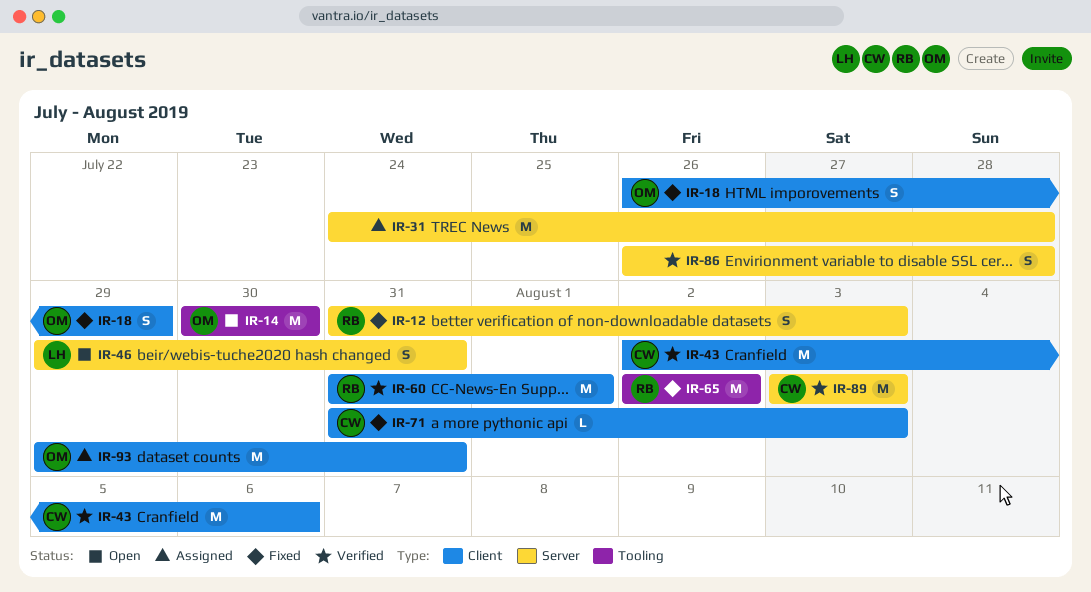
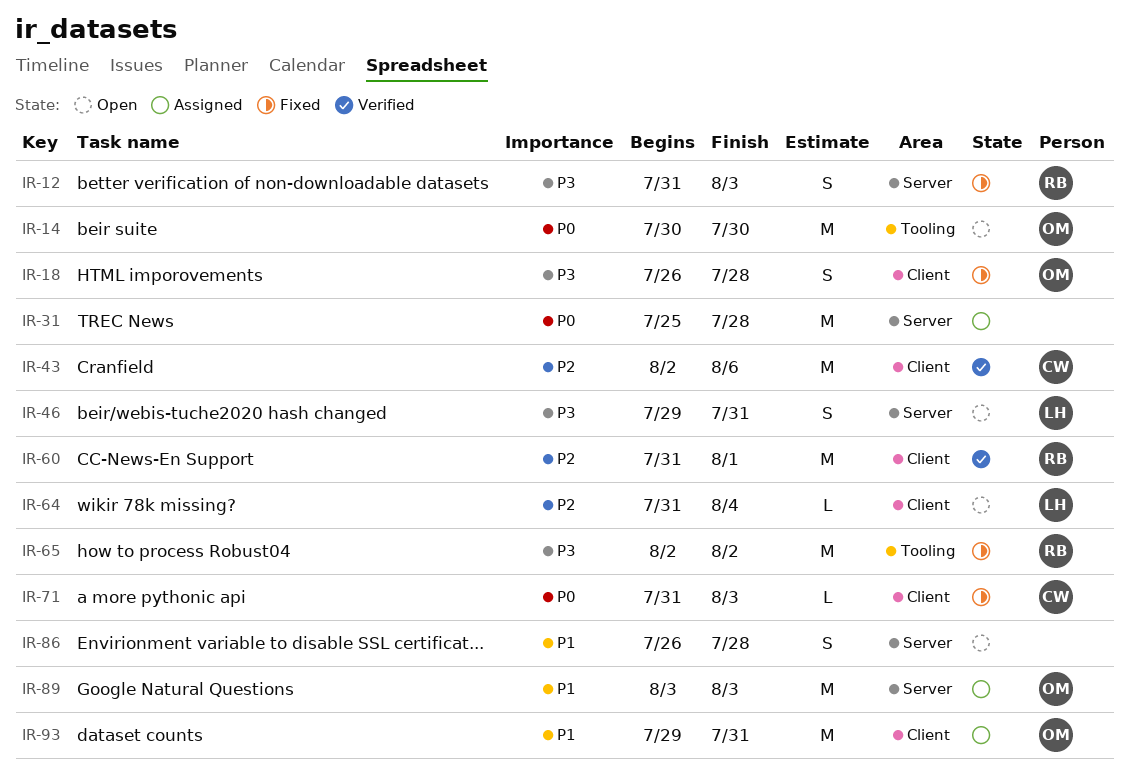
IR-18, due: Jul 29 -> Jul 28
IR-31, start: Jul 24 -> Jul 25
IR-64: none -> present
IR-86, status: Verified -> Open
IR-89, status: Verified -> Assigned
IR-89, owner: CW -> OM

